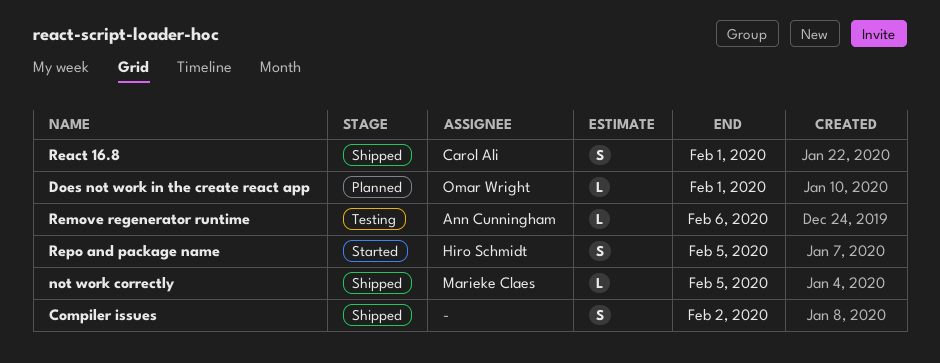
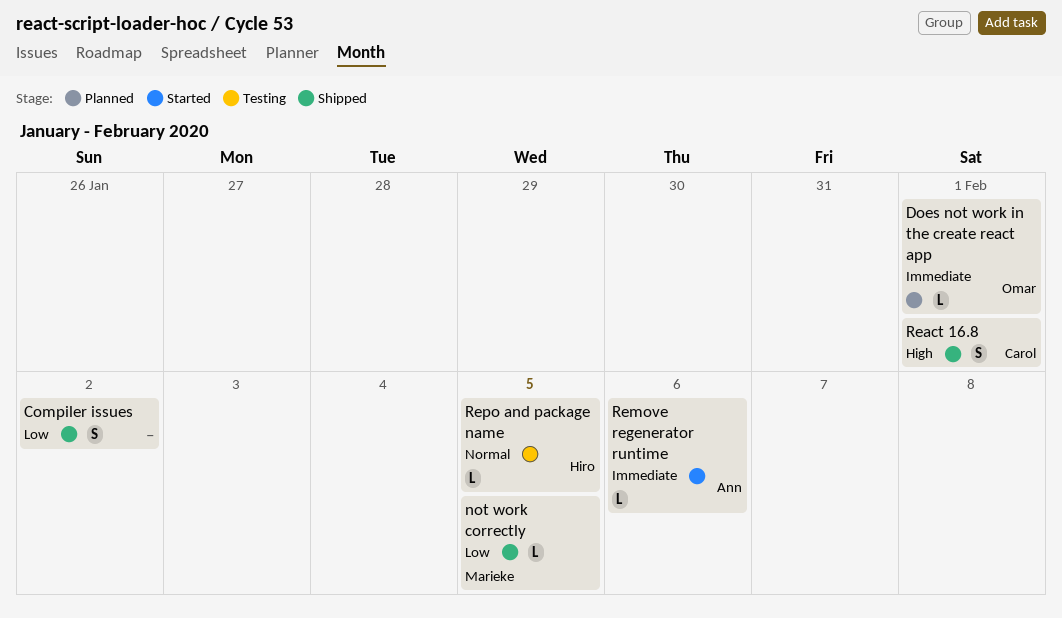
Remove regenerator runtime, status: Testing -> Started
Repo and package name, status: Started -> Testing
Repo and package name, estimate: S -> L

